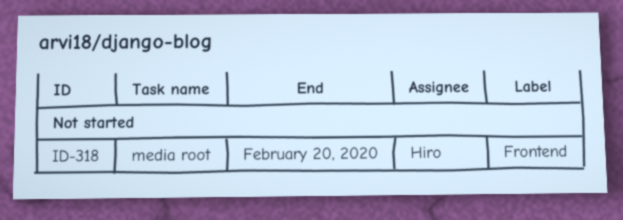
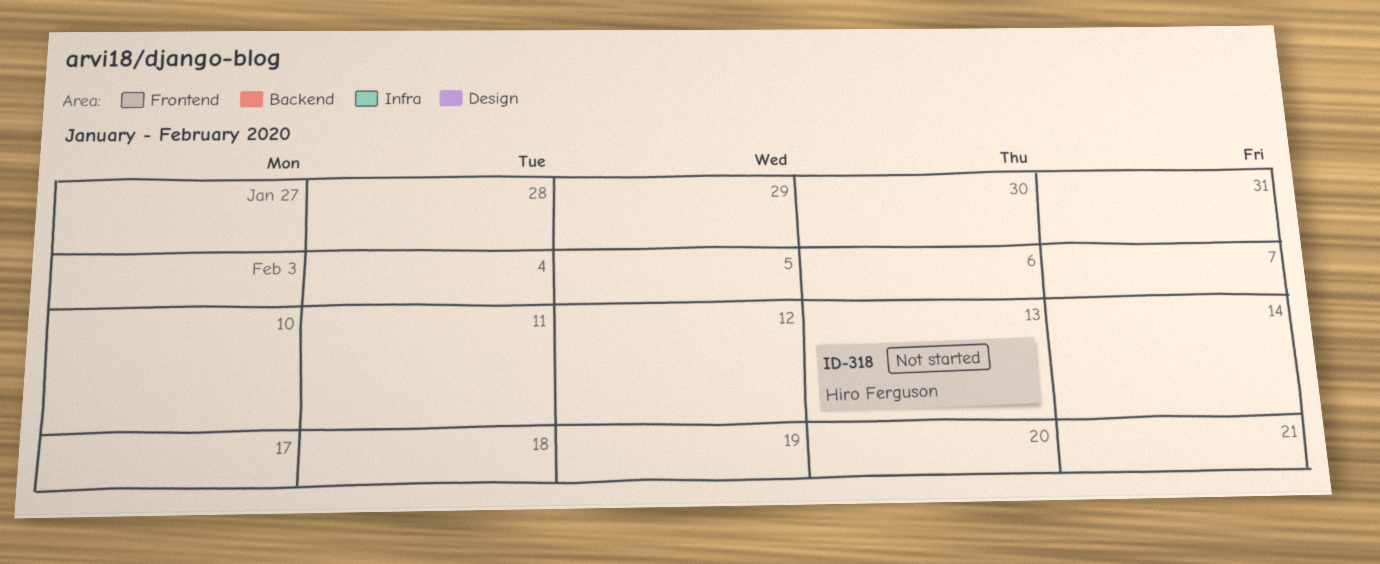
ID-318, due: Feb 20 -> Feb 13

